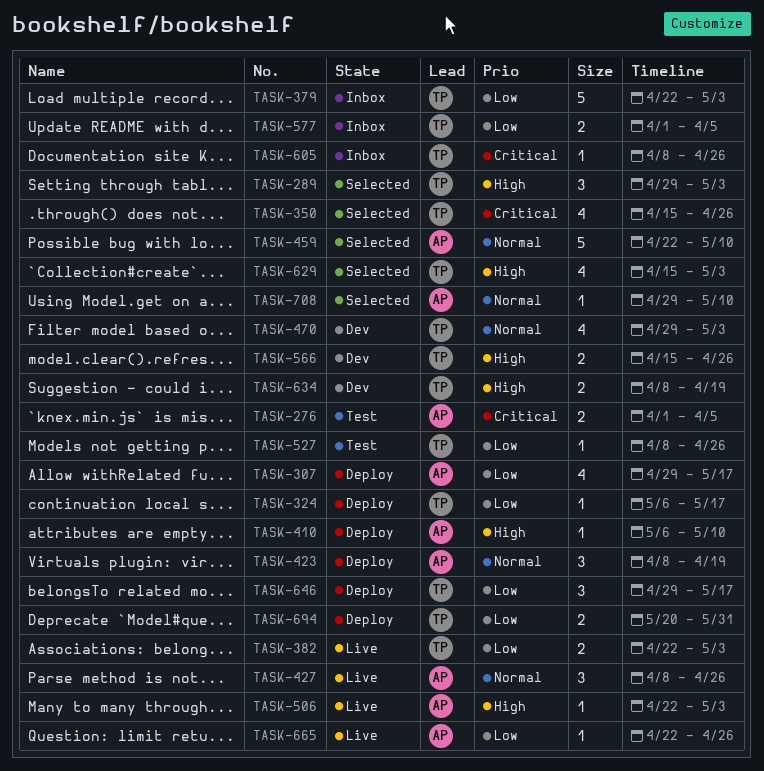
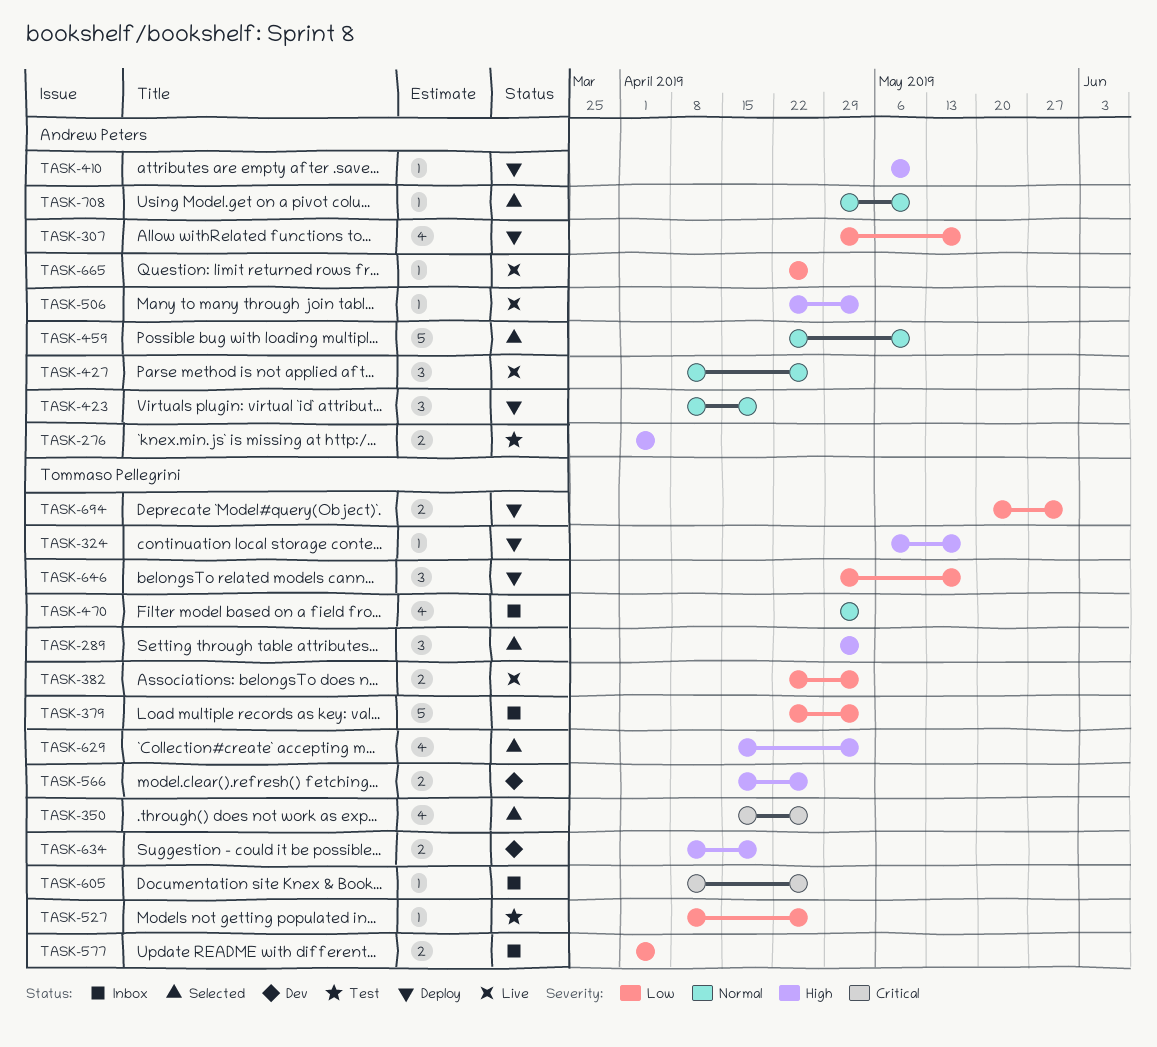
TASK-276, priority: Critical -> High
TASK-324, priority: Low -> High
TASK-470, status: Dev -> Inbox

